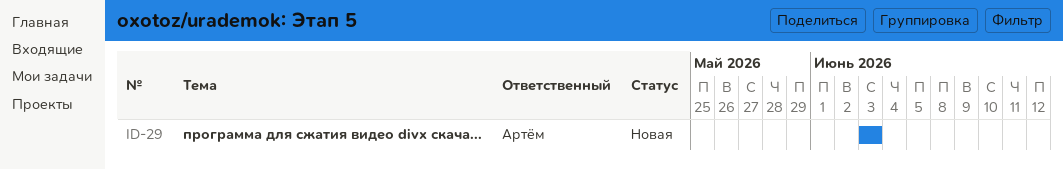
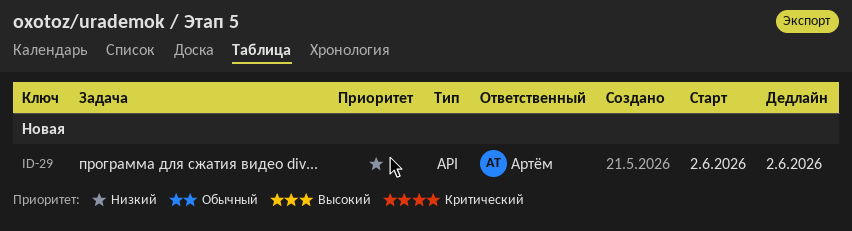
ID-29, start: Jun 3 -> Jun 2
ID-29, due: Jun 3 -> Jun 2

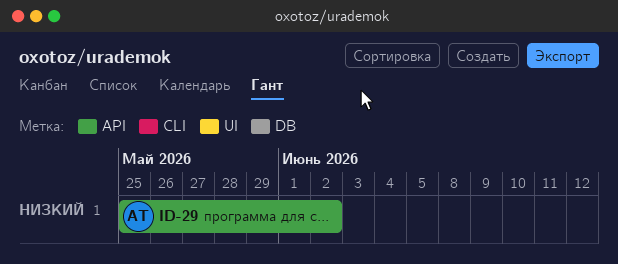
ID-29, start: Jun 2 -> May 25

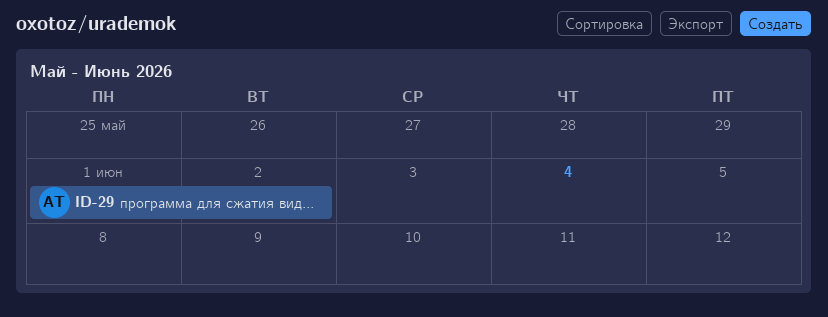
ID-29, start: May 25 -> Jun 1

